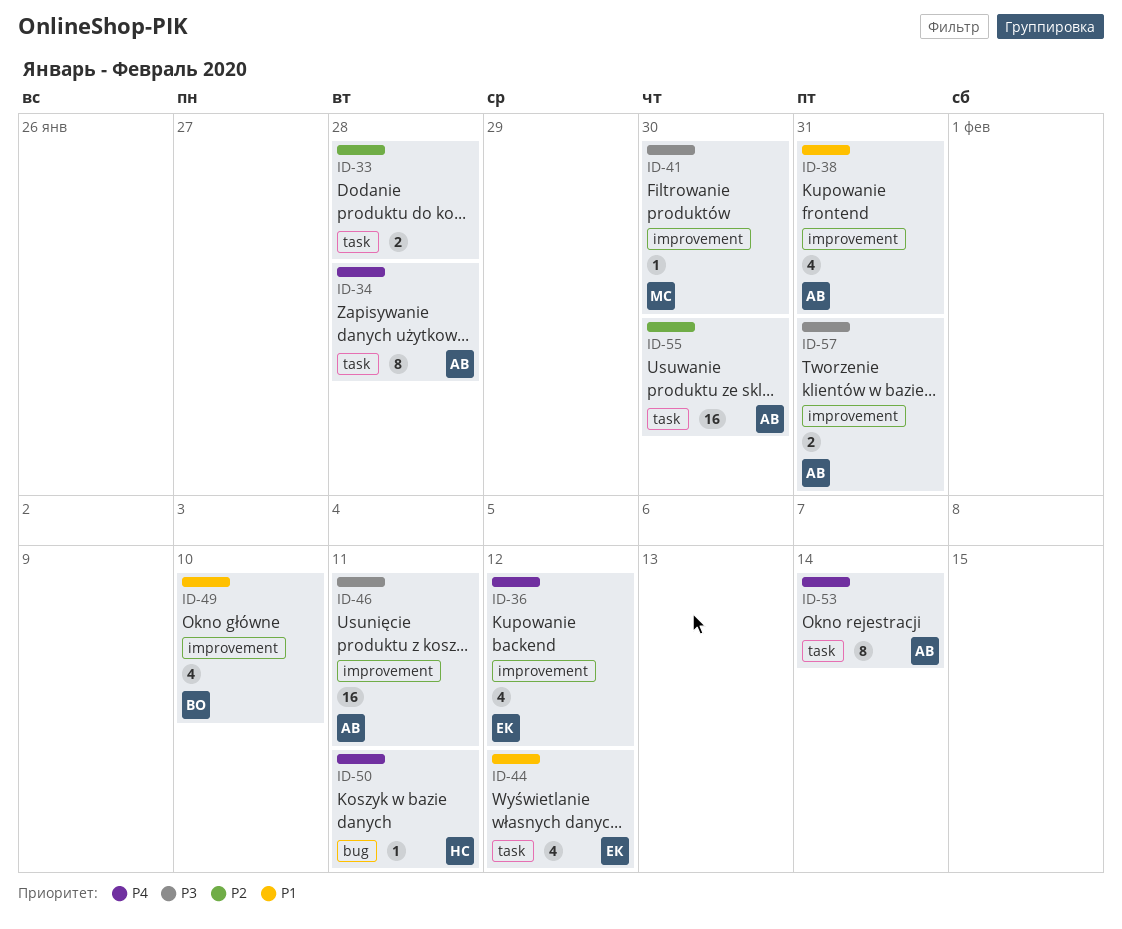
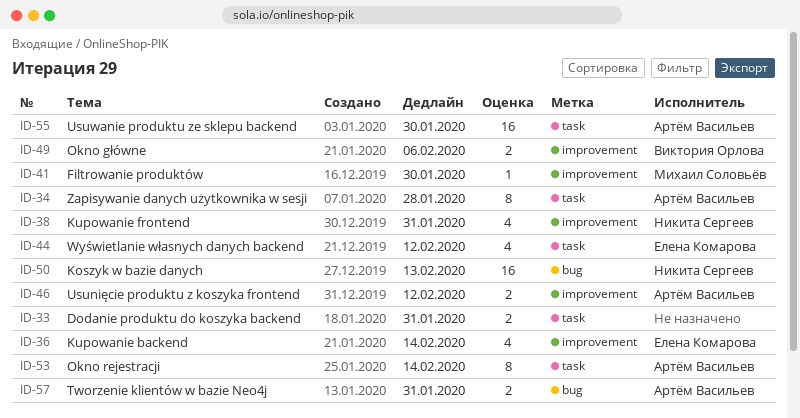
ID-33, due: Jan 28 -> Jan 31
ID-36, due: Feb 12 -> Feb 14
ID-38, owner: Артём Васильев -> Никита Сергеев
ID-46, estimate: 16 -> 2
ID-46, due: Feb 11 -> Feb 12
ID-49, estimate: 4 -> 2
ID-49, due: Feb 10 -> Feb 6
ID-50, estimate: 1 -> 16
ID-50, due: Feb 11 -> Feb 13
ID-57, label: improvement -> bug

